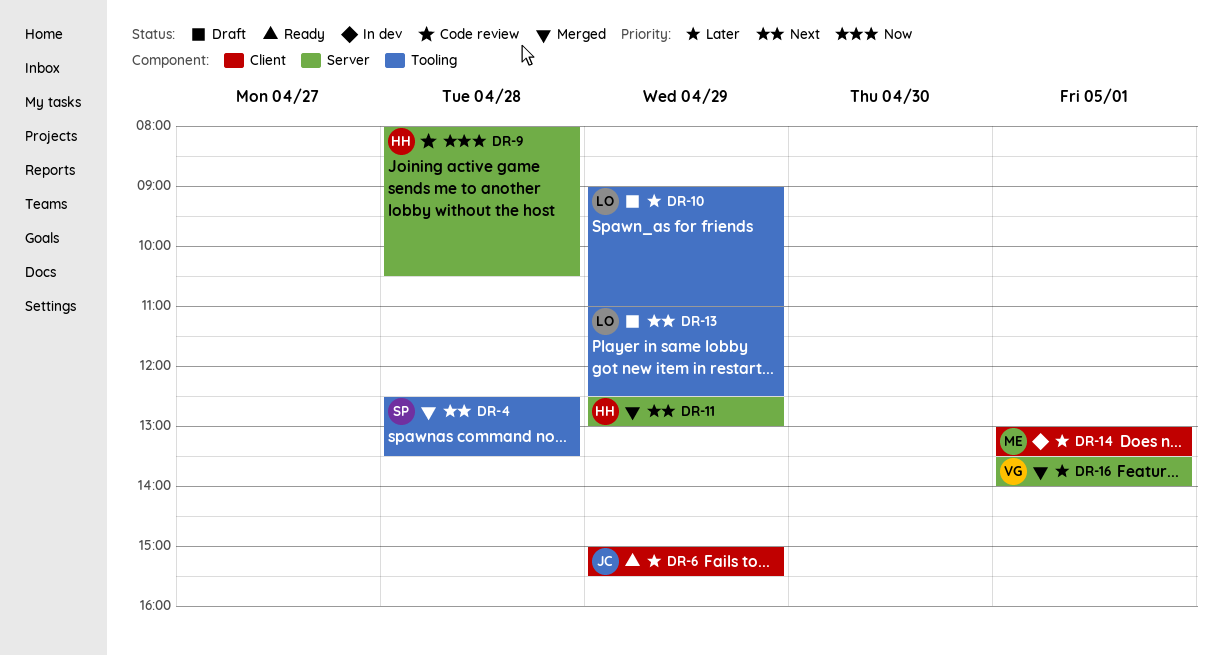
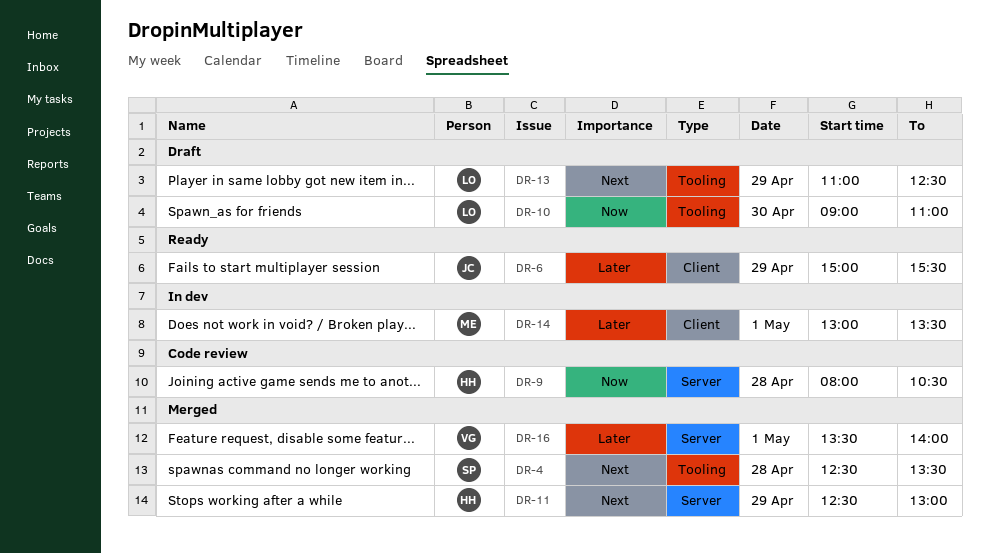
DR-10, priority: Later -> Now
DR-10, day: Apr 29 -> Apr 30

